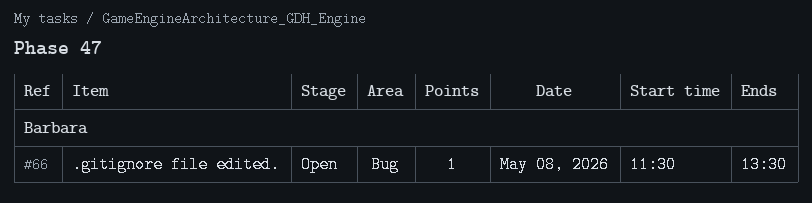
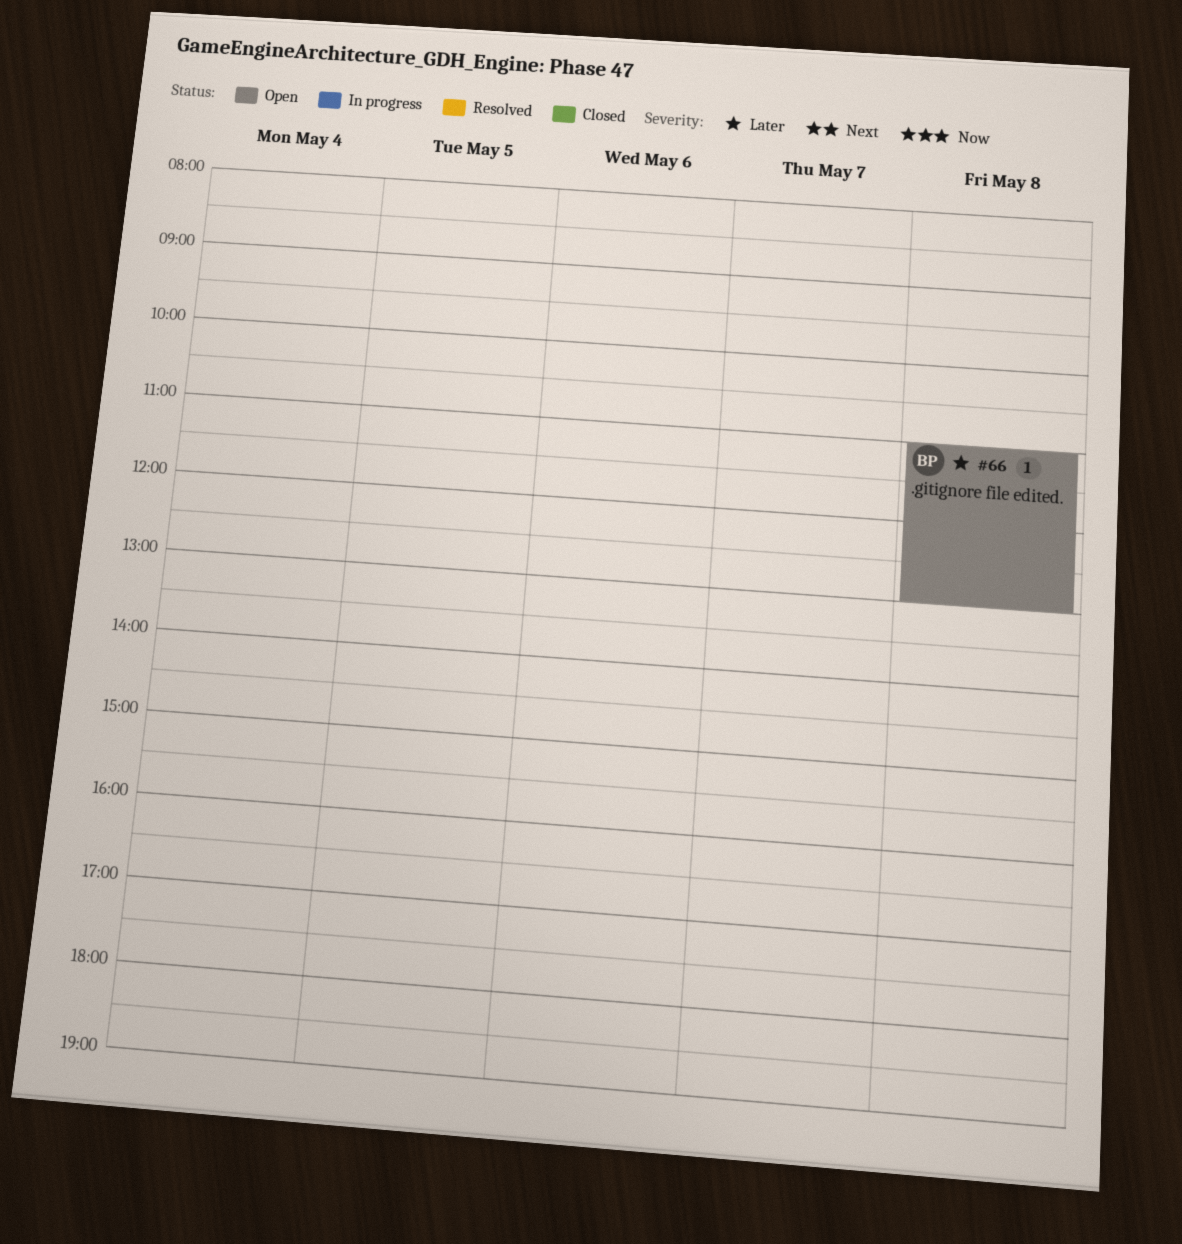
#66, begins: 11:30 -> 11:00
#66, ends: 13:30 -> 13:00

